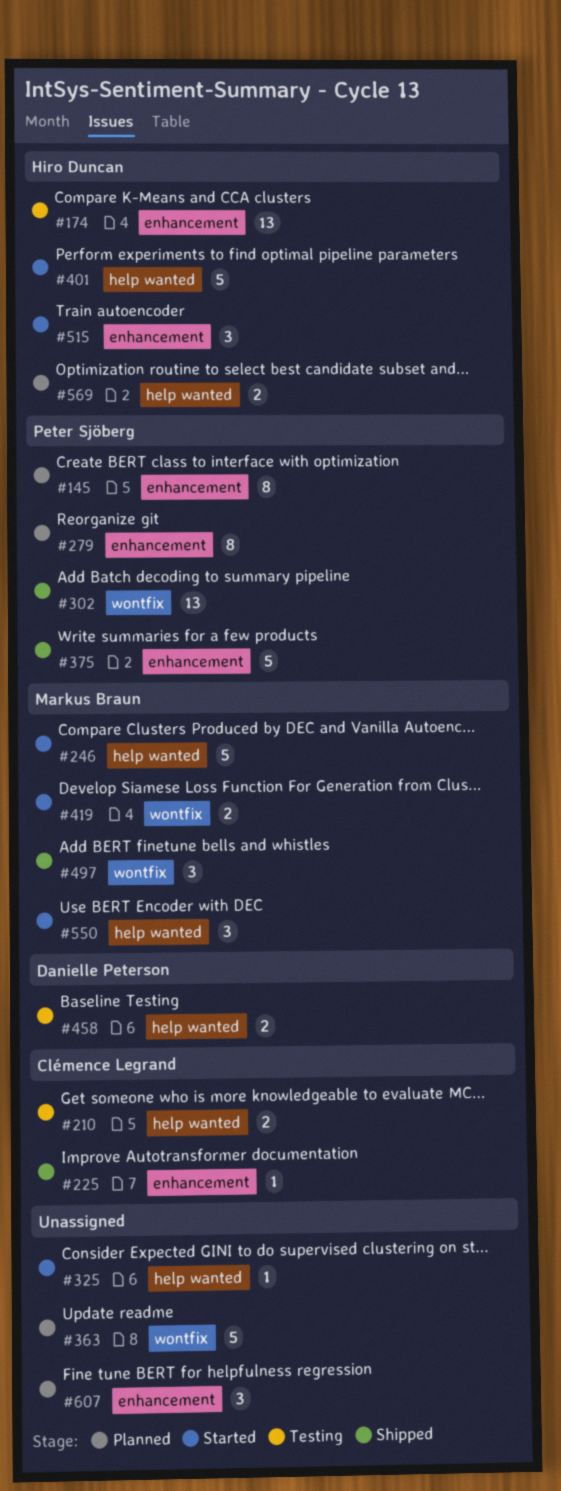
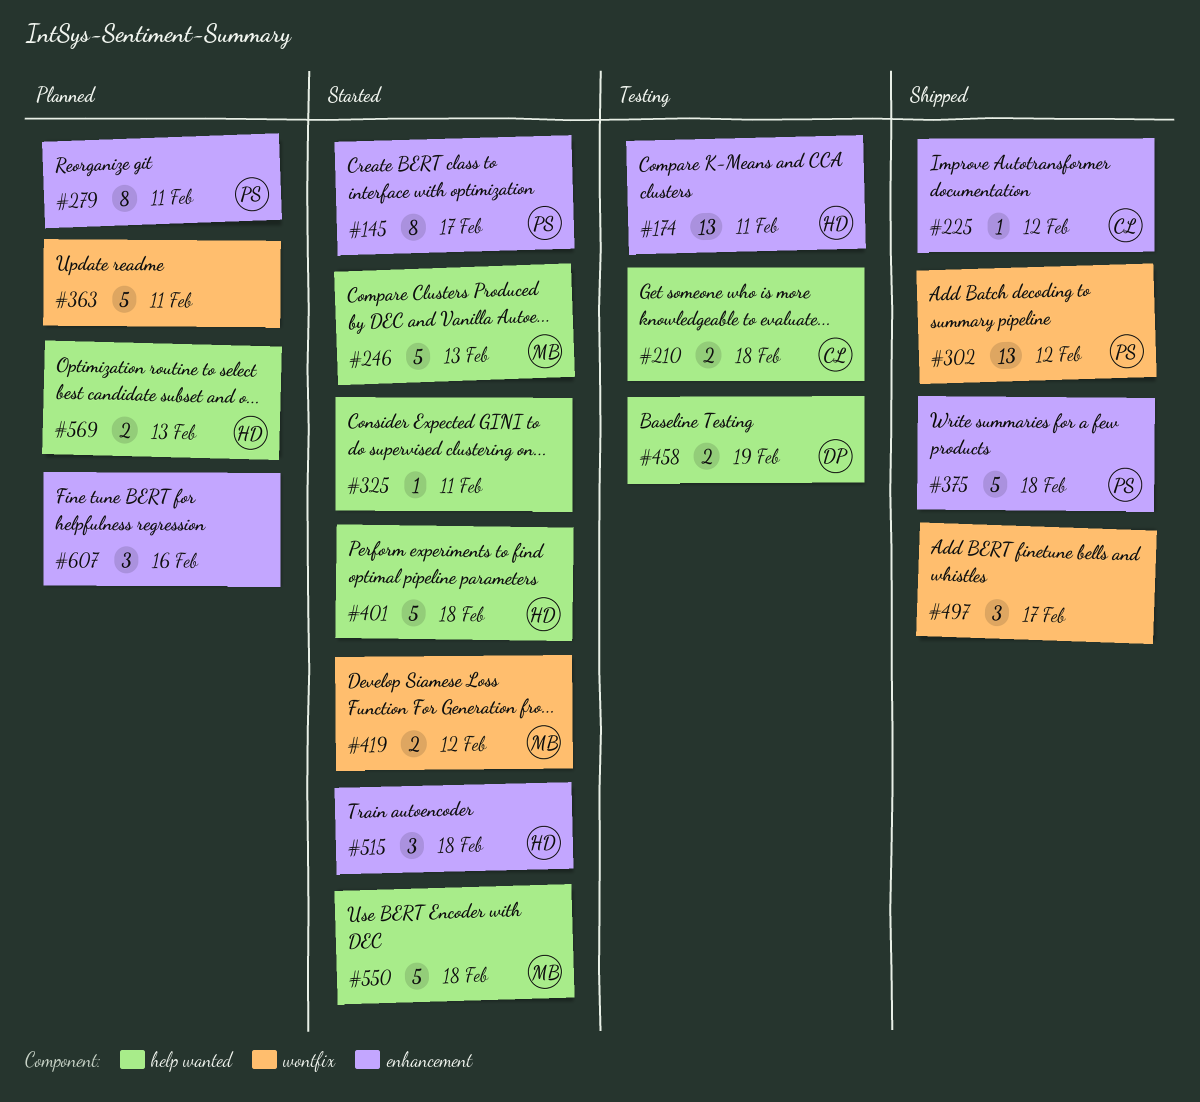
#145, status: Planned -> Started
#497, owner: Markus Braun -> none
#550, estimate: 3 -> 5

